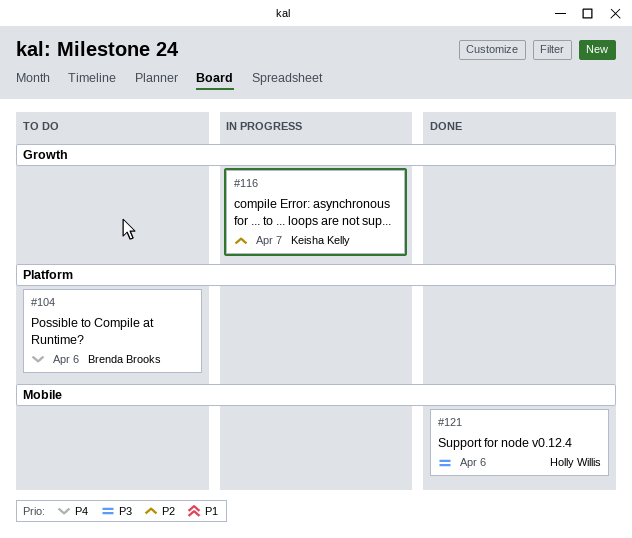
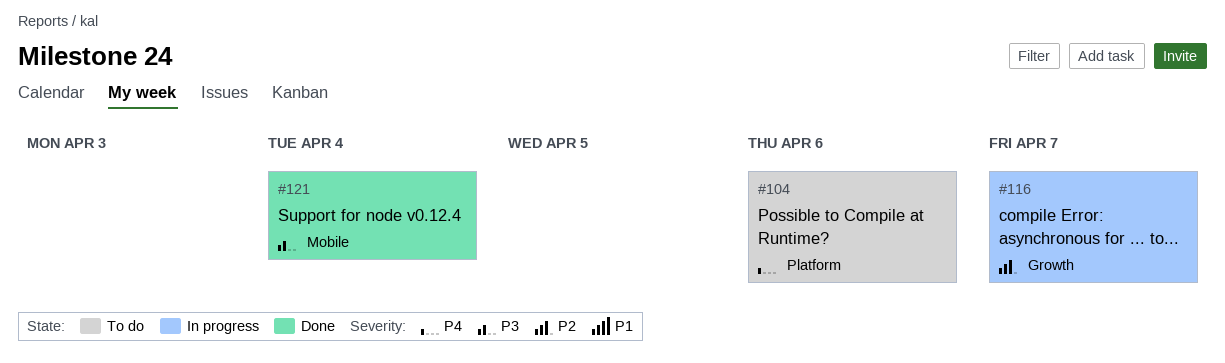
#121, due: Apr 6 -> Apr 4

